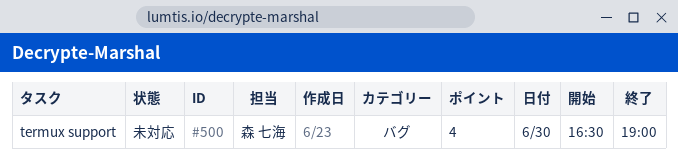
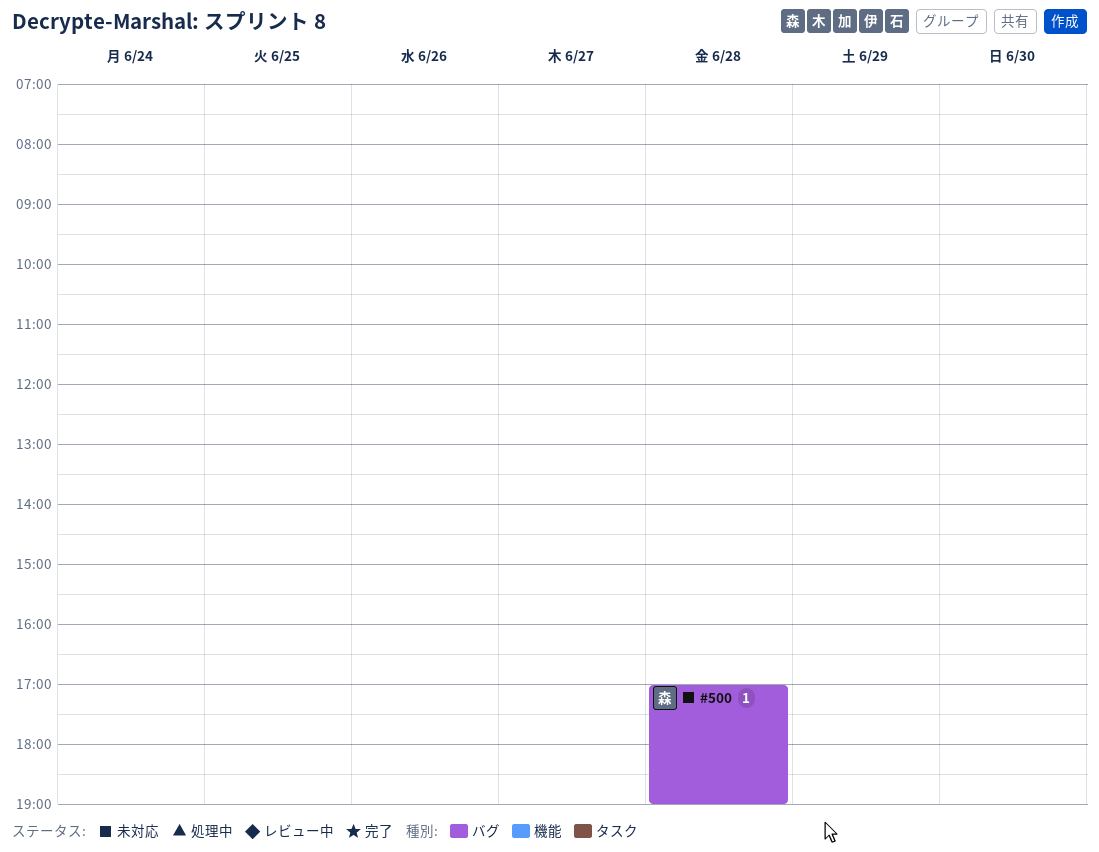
#500, estimate: 4 -> 1
#500, day: Jun 30 -> Jun 28
#500, begins: 16:30 -> 17:00

